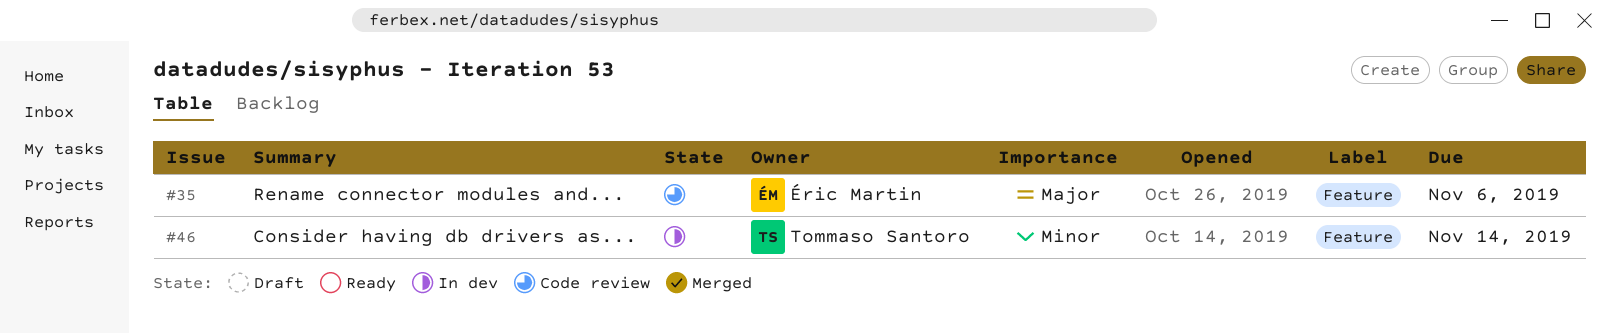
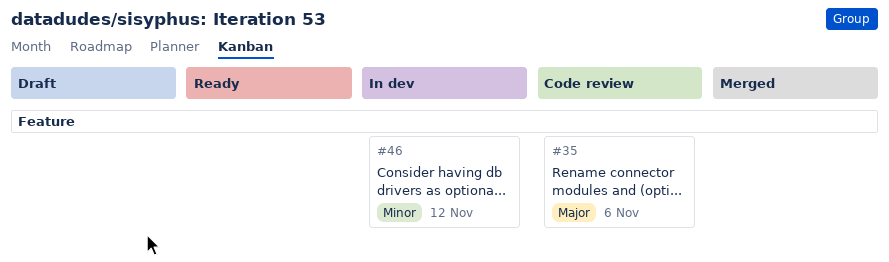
#46, due: Nov 14 -> Nov 12

